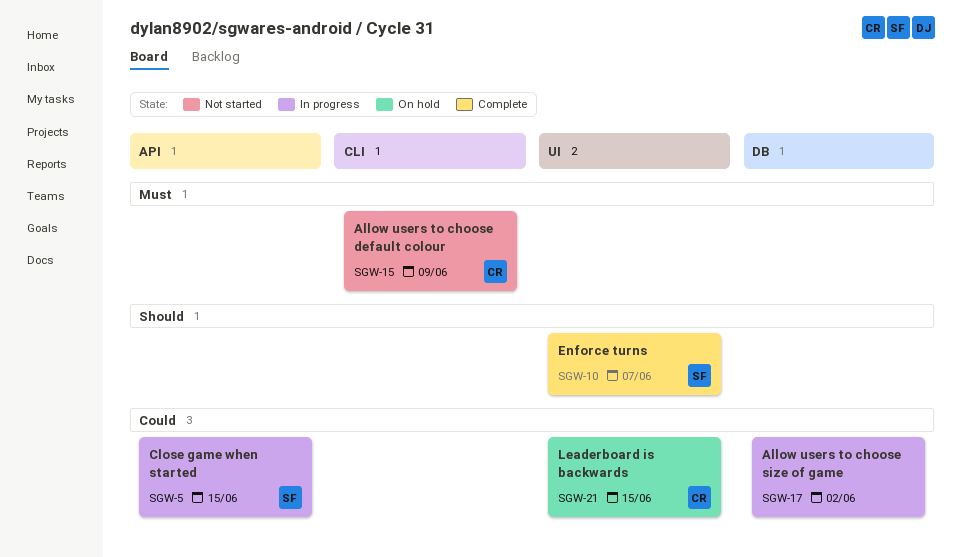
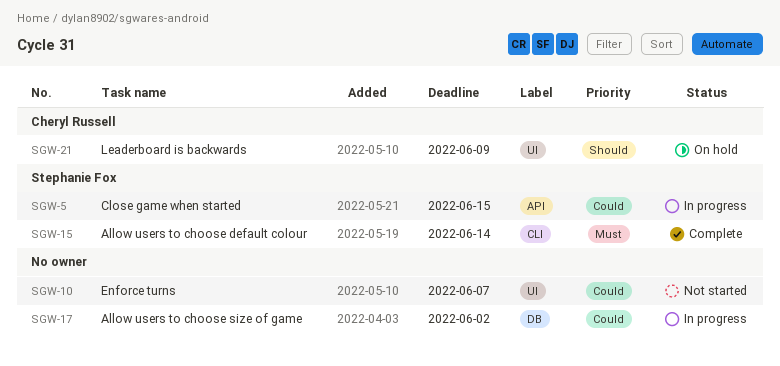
SGW-10, status: Complete -> Not started
SGW-10, owner: Stephanie Fox -> none
SGW-10, priority: Should -> Could
SGW-15, status: Not started -> Complete
SGW-15, owner: Cheryl Russell -> Stephanie Fox
SGW-15, due: Jun 9 -> Jun 14
SGW-21, priority: Could -> Should
SGW-21, due: Jun 15 -> Jun 9

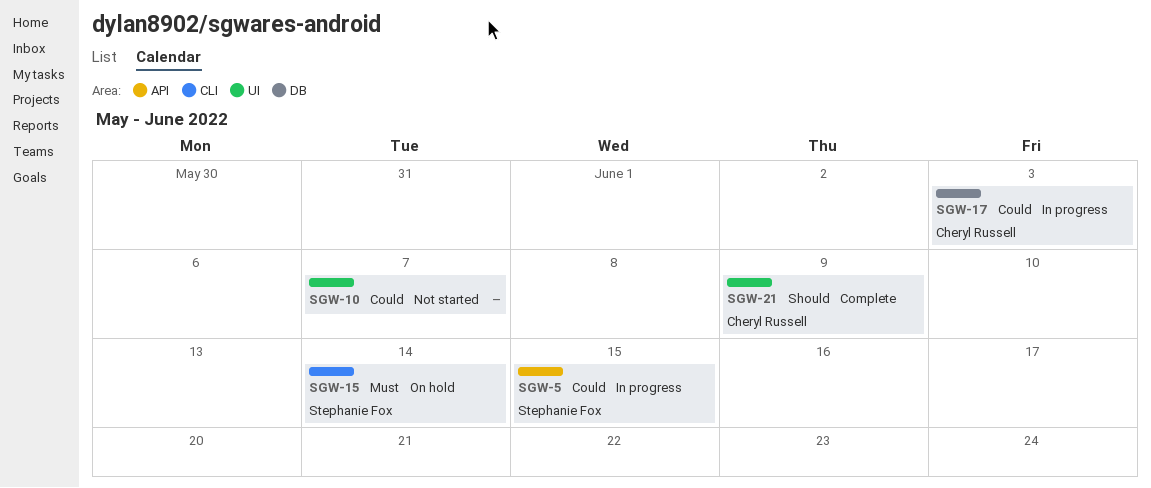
SGW-15, status: Complete -> On hold
SGW-17, owner: none -> Cheryl Russell
SGW-17, due: Jun 2 -> Jun 3
SGW-21, status: On hold -> Complete

